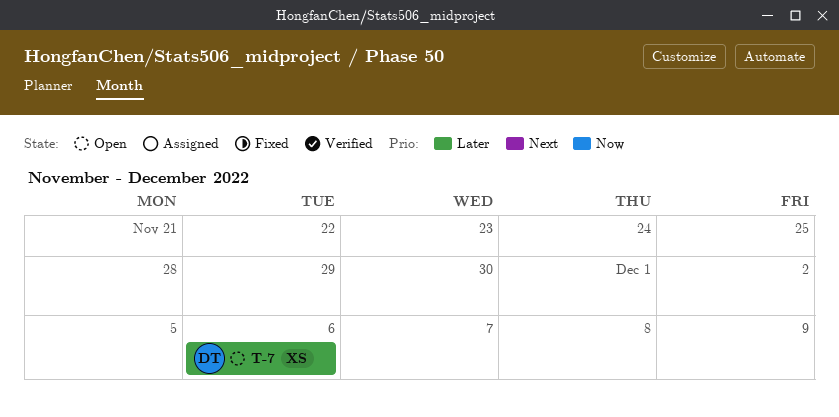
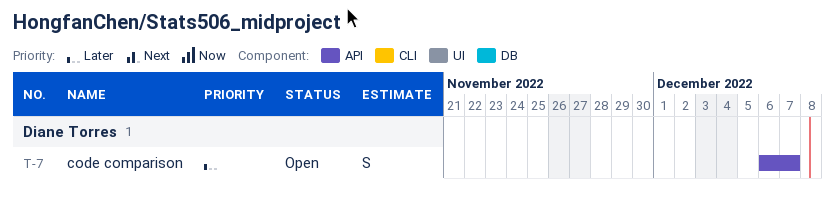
T-7, estimate: XS -> S
T-7, due: Dec 6 -> Dec 7

